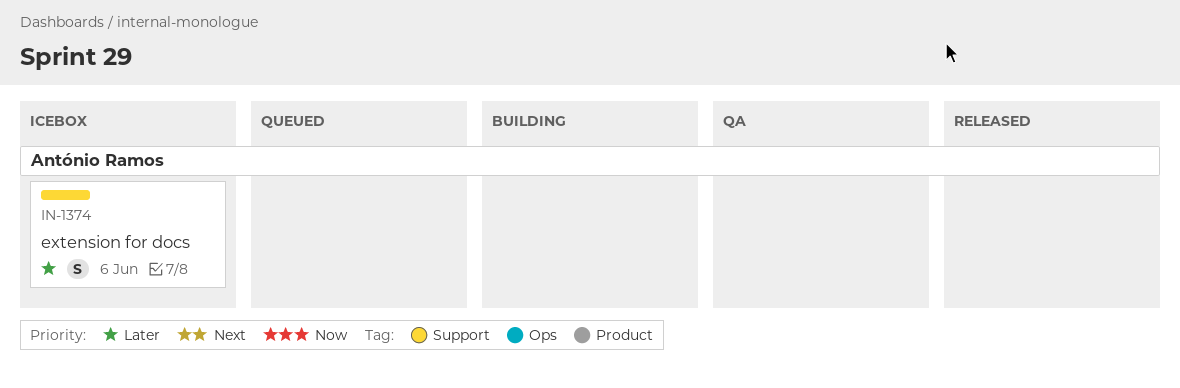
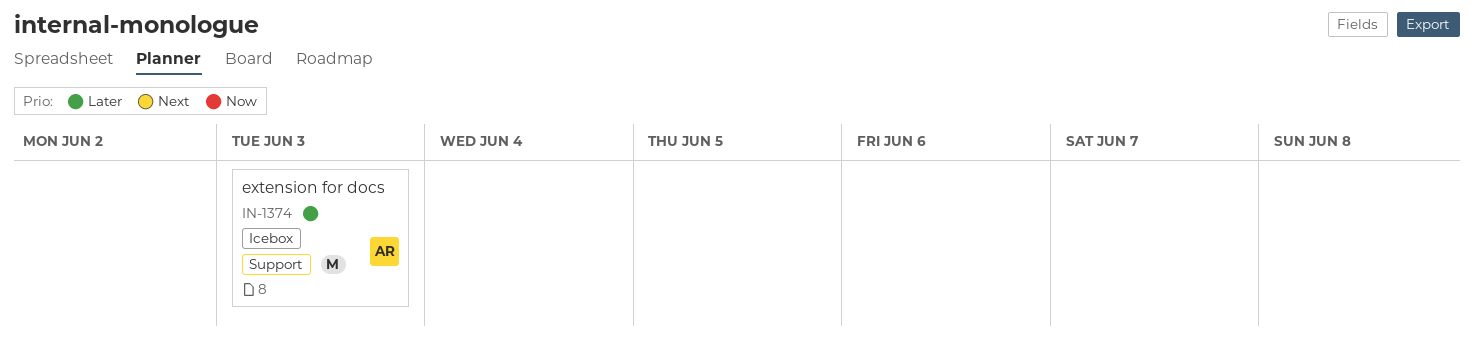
IN-1374, estimate: S -> M
IN-1374, due: Jun 6 -> Jun 3

